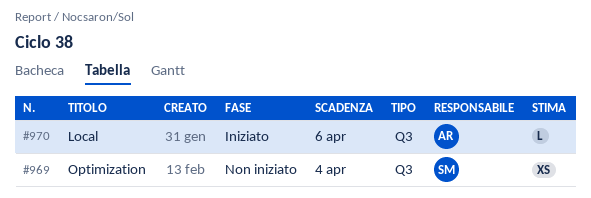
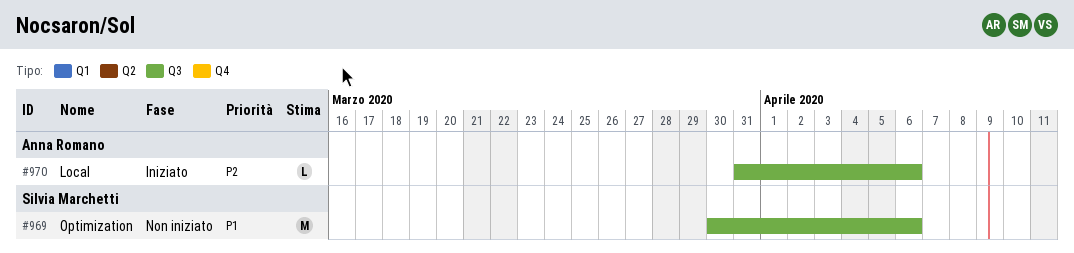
#969, estimate: XS -> M
#969, due: Apr 4 -> Apr 6

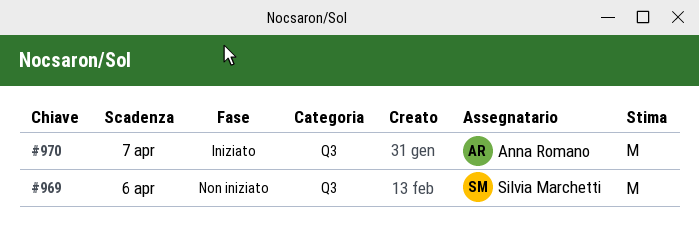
#970, estimate: L -> M
#970, due: Apr 6 -> Apr 7

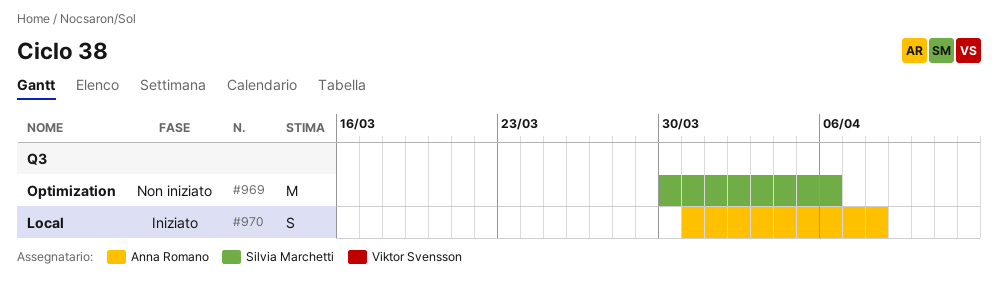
#970, estimate: M -> S
#970, due: Apr 7 -> Apr 8

